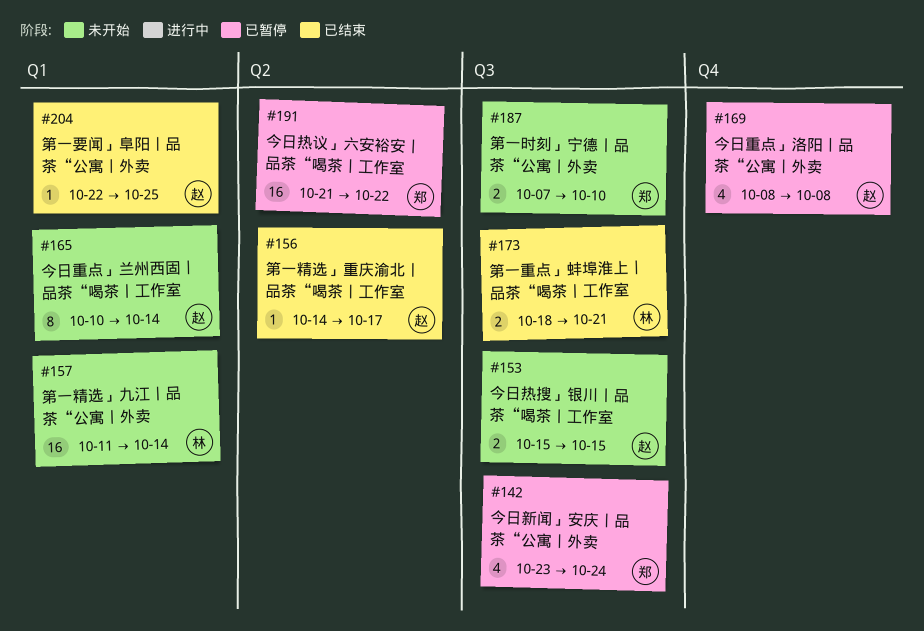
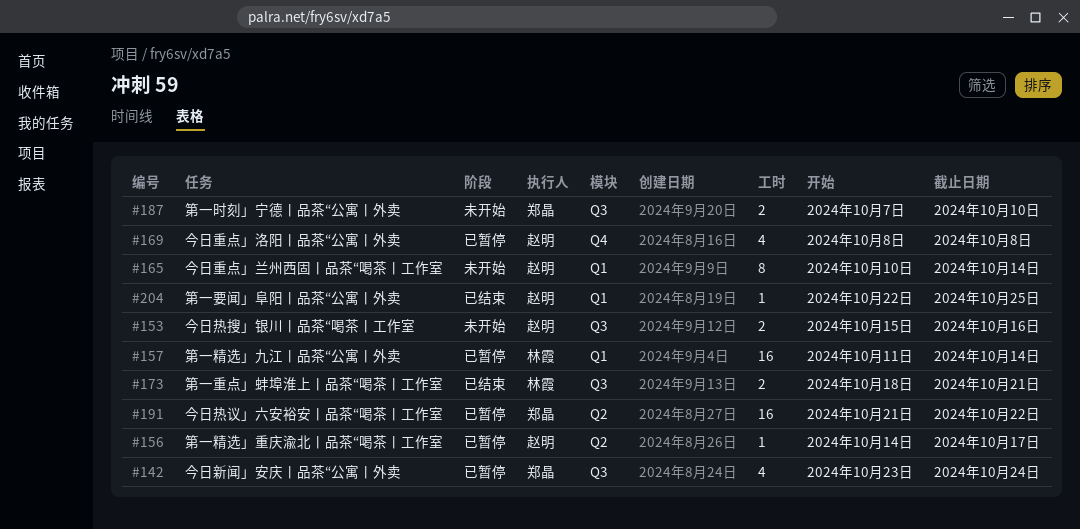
#153, due: Oct 15 -> Oct 16
#156, status: 已结束 -> 已暂停
#157, status: 未开始 -> 已暂停

